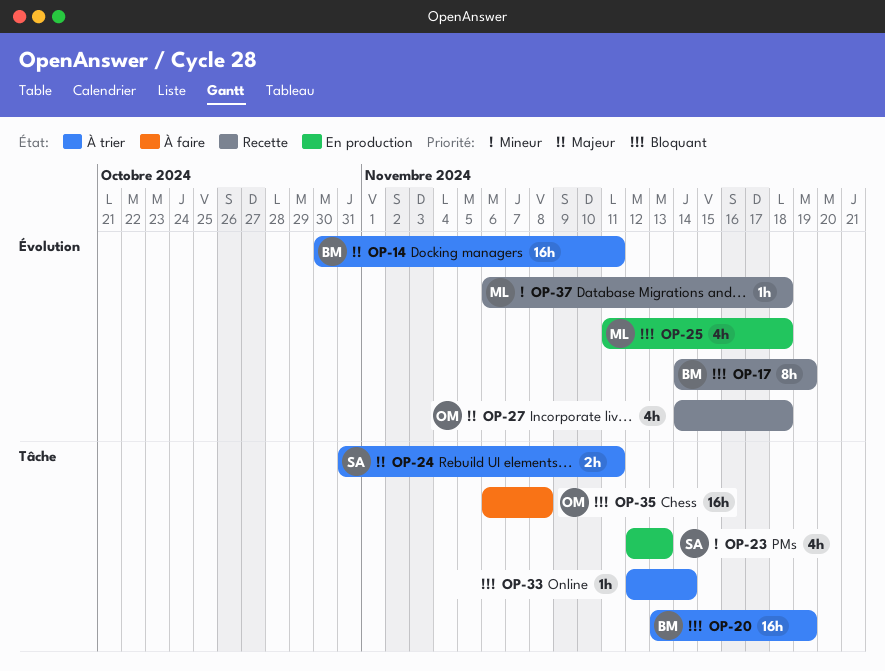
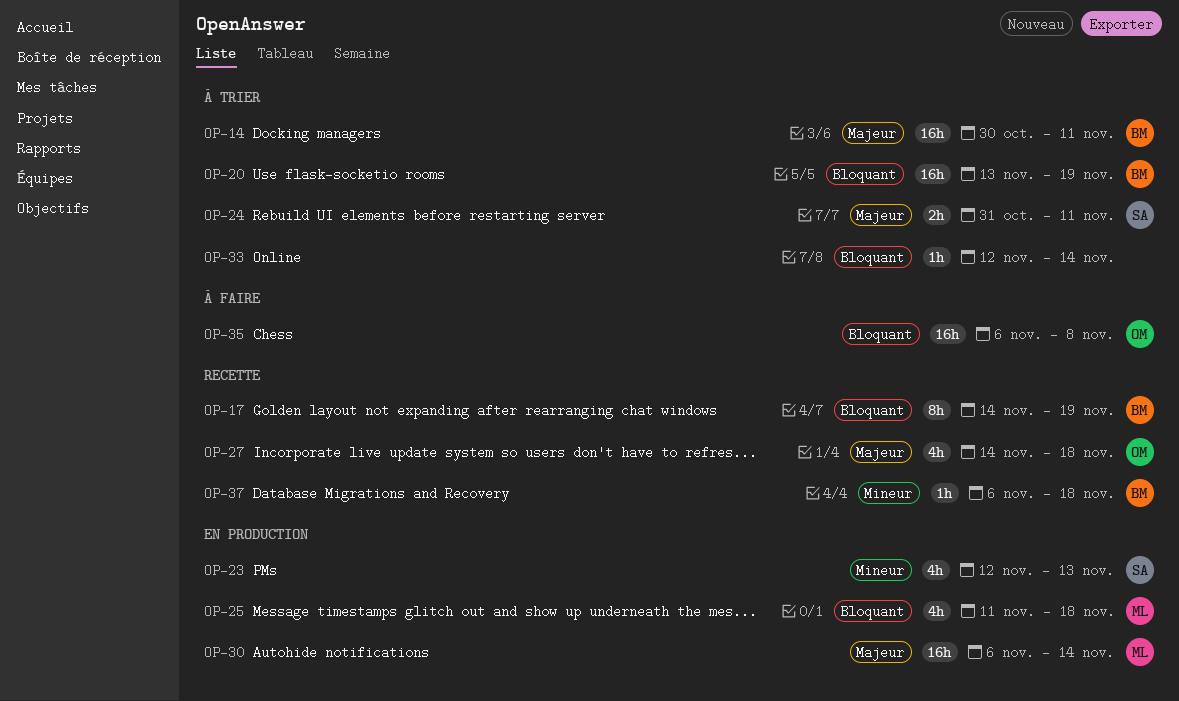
OP-30: none -> present
OP-37, owner: ML -> BM

